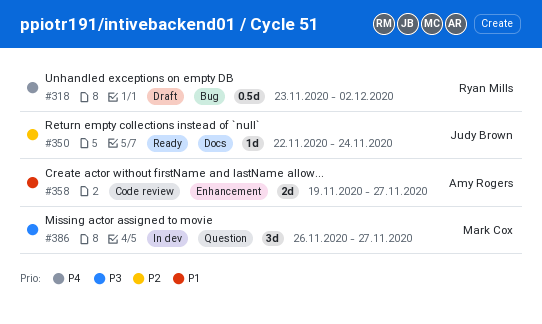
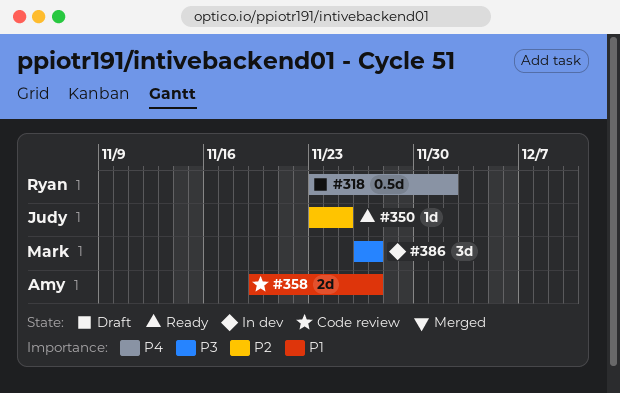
#350, start: Nov 22 -> Nov 23
#350, due: Nov 24 -> Nov 25

